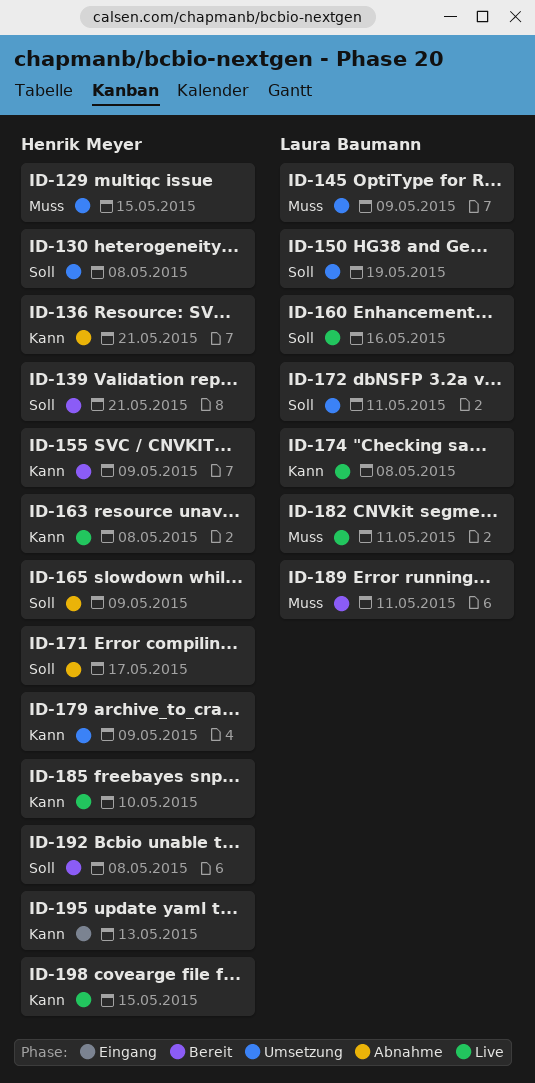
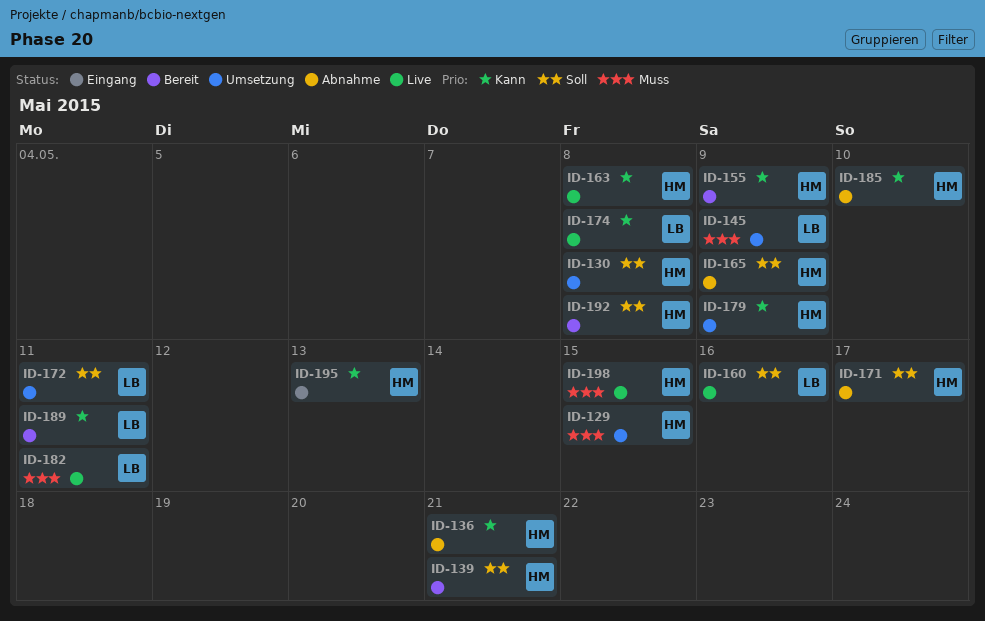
ID-150: present -> none
ID-185, status: Live -> Abnahme
ID-189, priority: Muss -> Kann
ID-198, priority: Kann -> Muss

